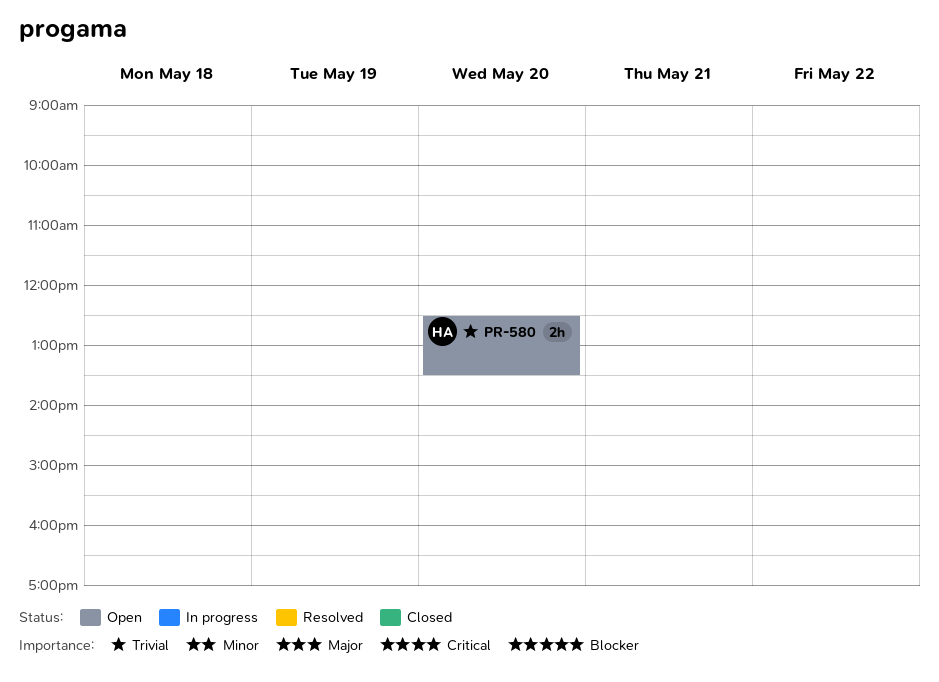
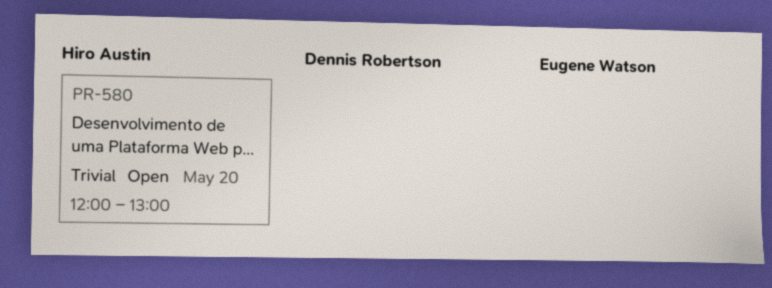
PR-580, begins: 12:30 -> 12:00
PR-580, ends: 13:30 -> 13:00

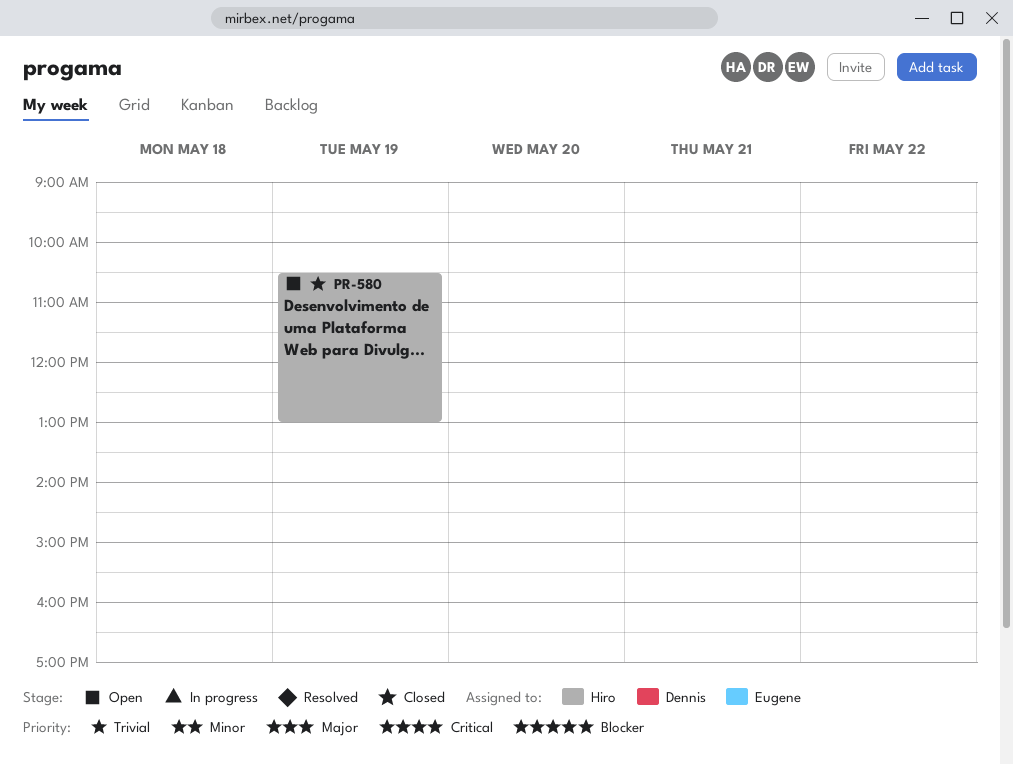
PR-580, day: May 20 -> May 19
PR-580, begins: 12:00 -> 10:30

